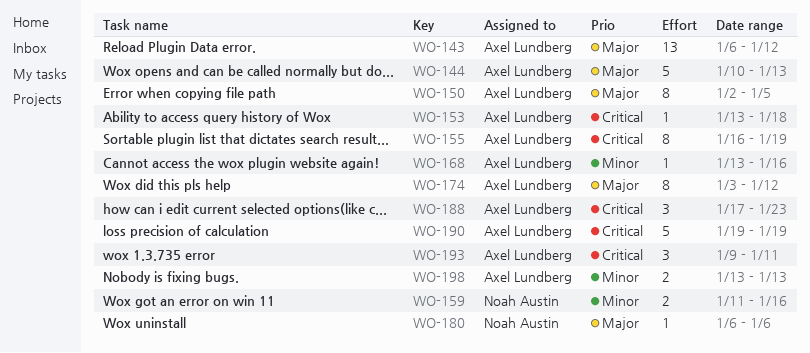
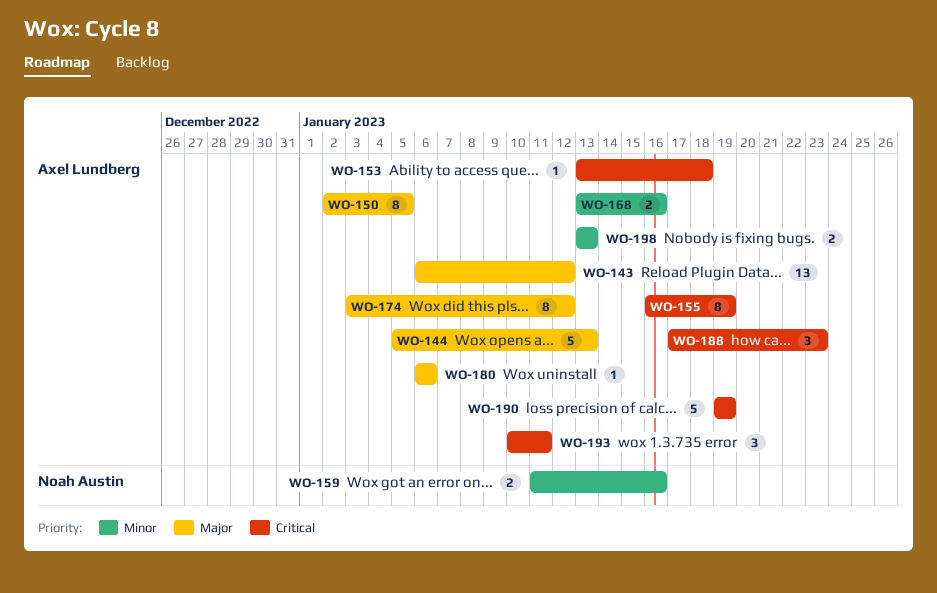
WO-144, start: Jan 10 -> Jan 5
WO-168, estimate: 1 -> 2
WO-180, owner: Noah Austin -> Axel Lundberg
WO-193, start: Jan 9 -> Jan 10

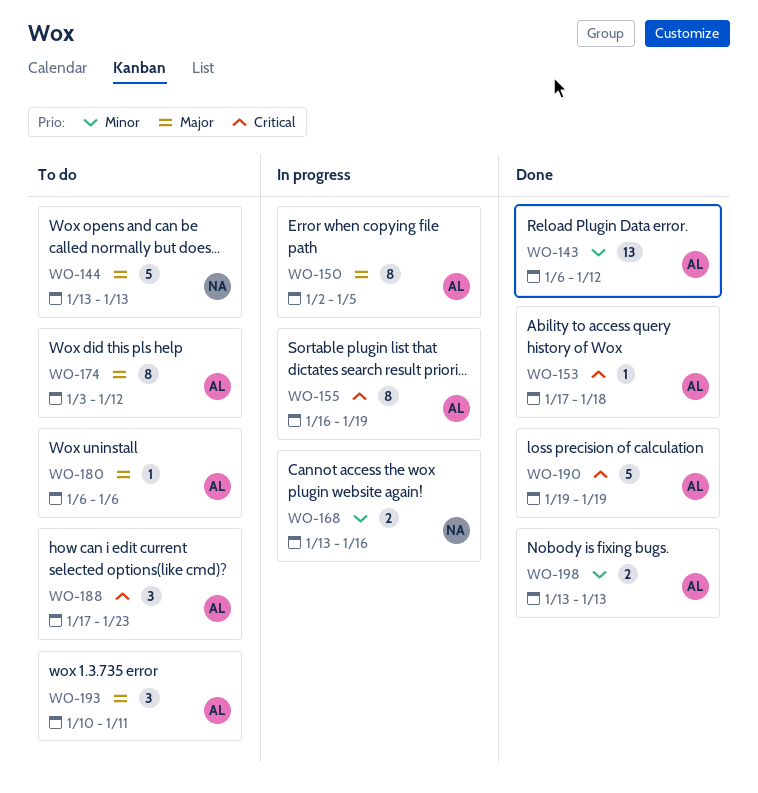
WO-143, priority: Major -> Minor
WO-144, owner: Axel Lundberg -> Noah Austin
WO-144, start: Jan 5 -> Jan 13
WO-153, start: Jan 13 -> Jan 17
WO-159: present -> none
WO-168, owner: Axel Lundberg -> Noah Austin
WO-193, priority: Critical -> Major

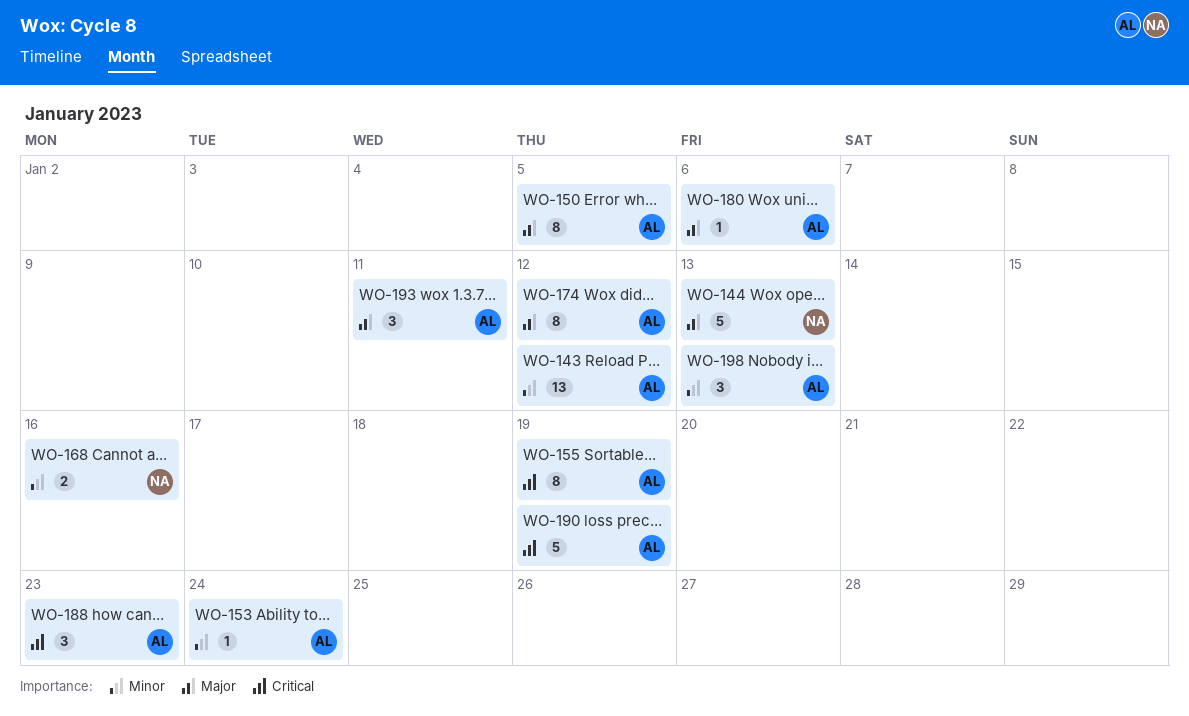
WO-153, priority: Critical -> Minor
WO-153, due: Jan 18 -> Jan 24
WO-198, estimate: 2 -> 3

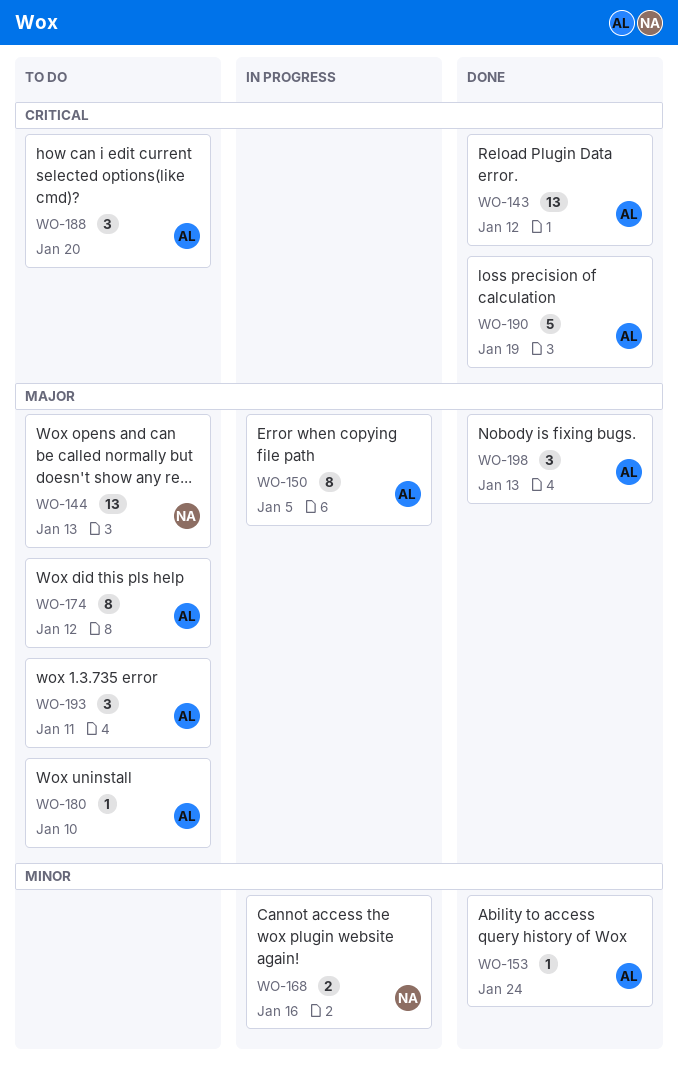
WO-143, priority: Minor -> Critical
WO-144, estimate: 5 -> 13
WO-155: present -> none
WO-180, due: Jan 6 -> Jan 10
WO-188, due: Jan 23 -> Jan 20
WO-198, priority: Minor -> Major

